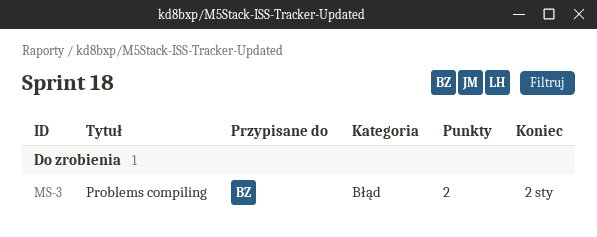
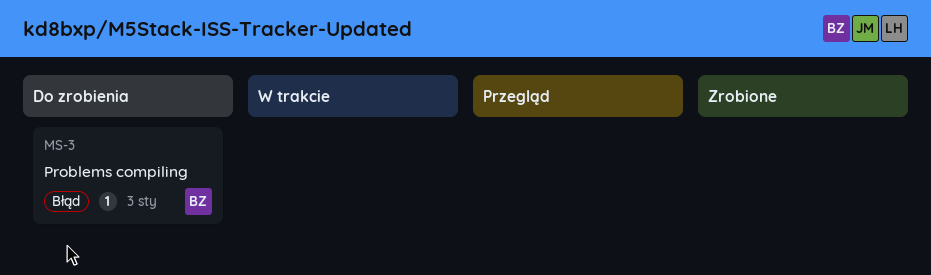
MS-3, estimate: 2 -> 1
MS-3, due: Jan 2 -> Jan 3

